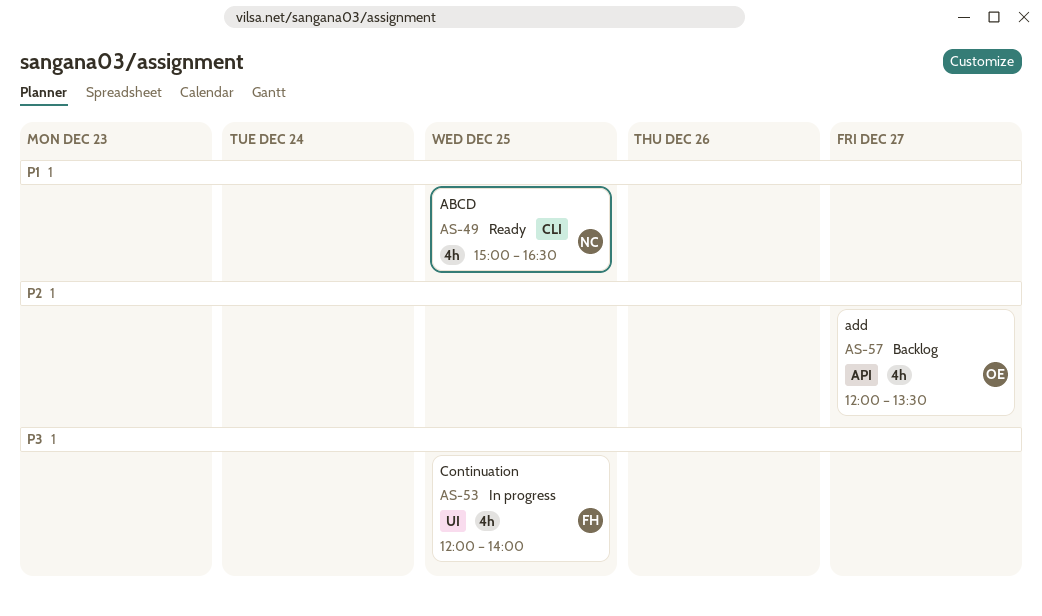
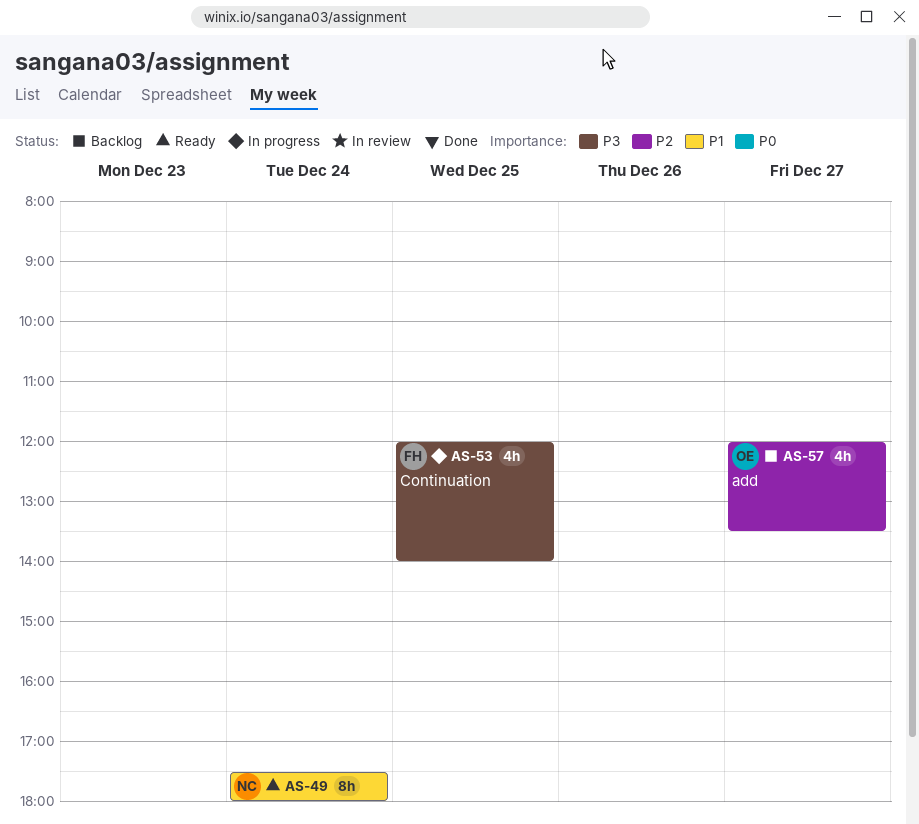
AS-49, estimate: 4h -> 8h
AS-49, day: Dec 25 -> Dec 24
AS-49, begins: 15:00 -> 17:30
AS-49, ends: 16:30 -> 18:00

